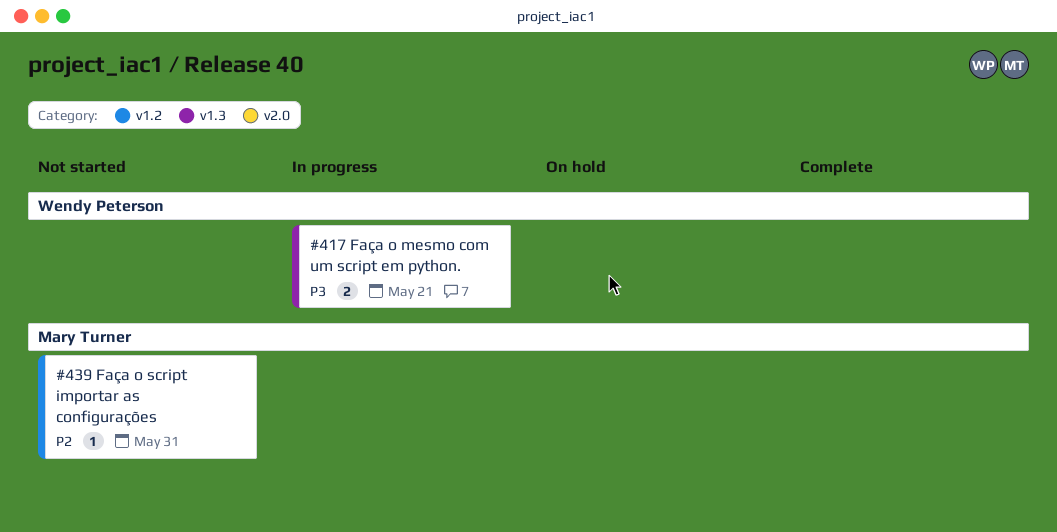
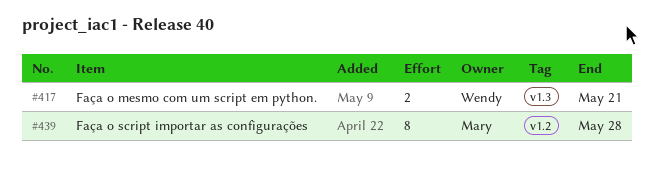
#439, estimate: 1 -> 8
#439, due: May 31 -> May 28

